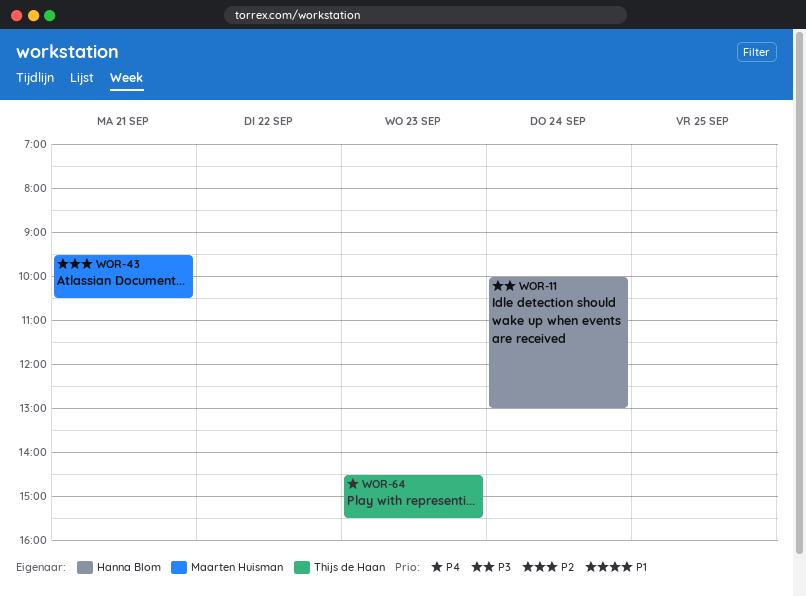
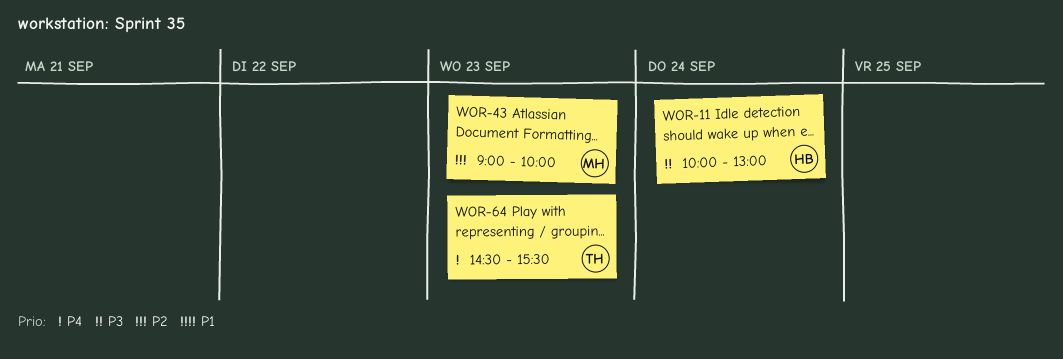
WOR-43, day: Sep 21 -> Sep 23
WOR-43, begins: 09:30 -> 09:00
WOR-43, ends: 10:30 -> 10:00

